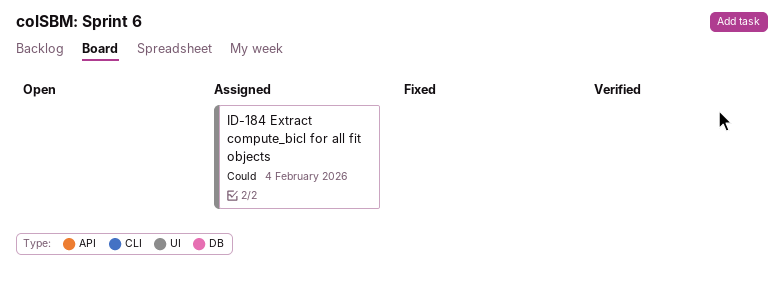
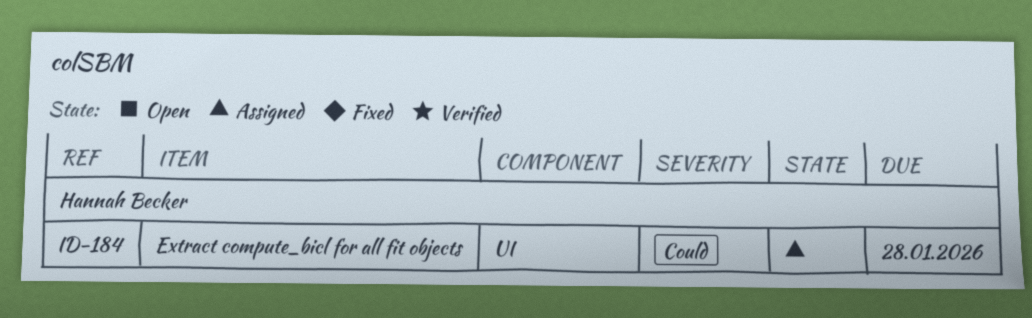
ID-184, due: Feb 4 -> Jan 28

